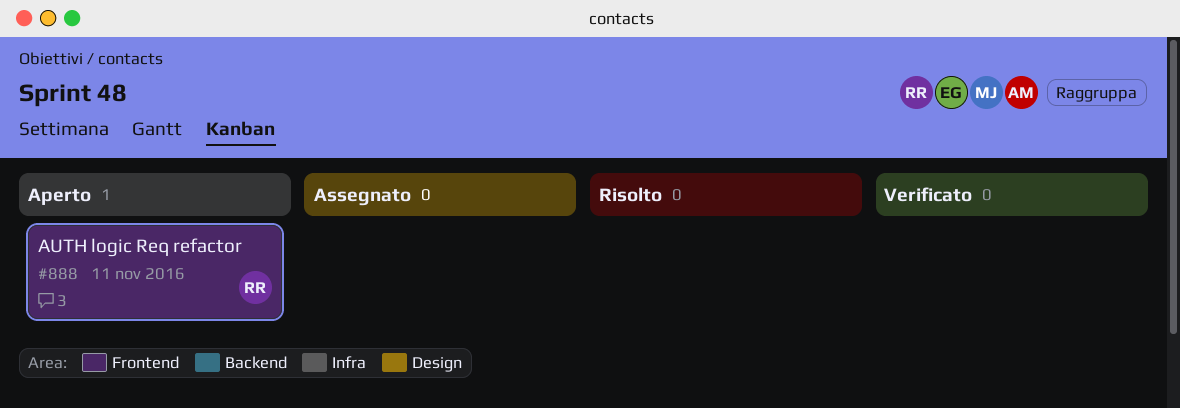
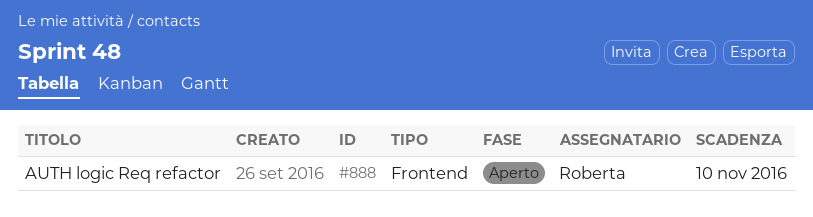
#888, due: Nov 11 -> Nov 10

